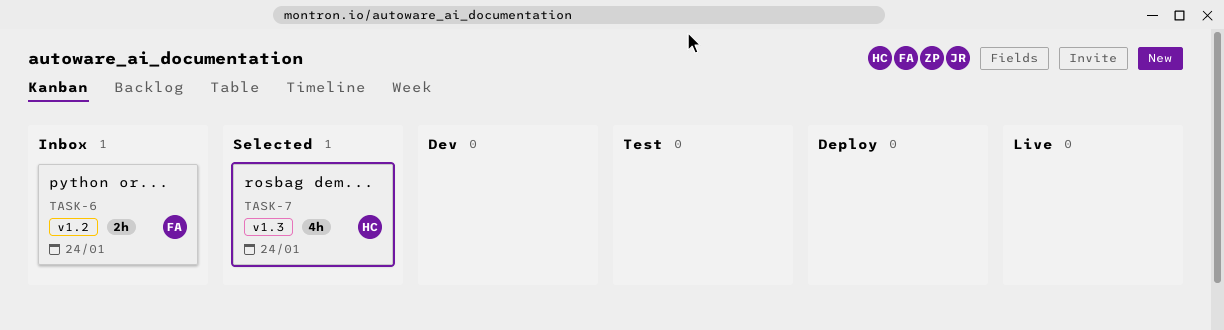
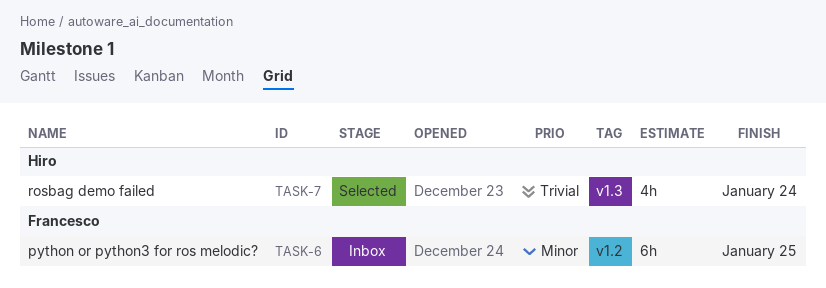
TASK-6, estimate: 2h -> 6h
TASK-6, due: Jan 24 -> Jan 25

